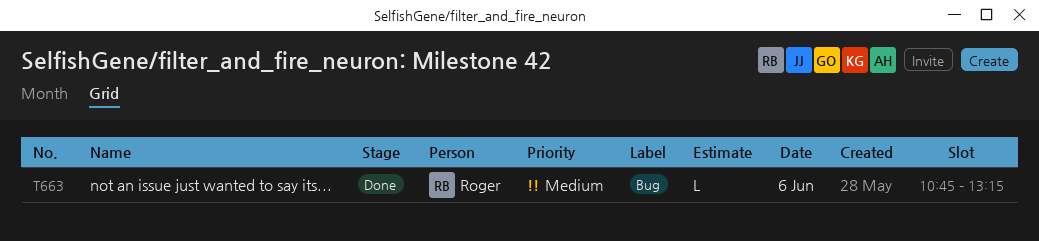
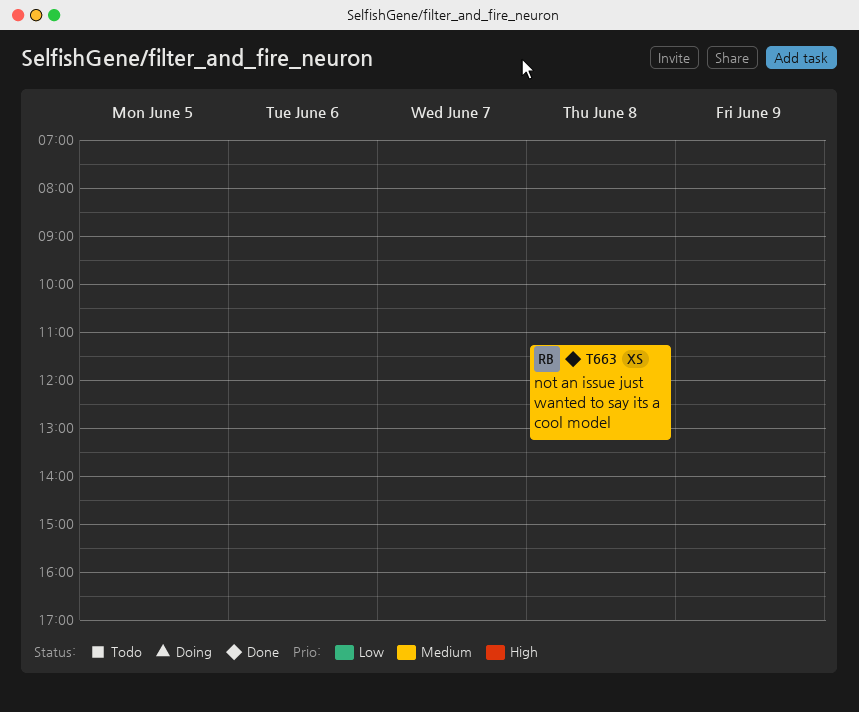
T663, estimate: L -> XS
T663, day: Jun 6 -> Jun 8
T663, begins: 10:45 -> 11:15

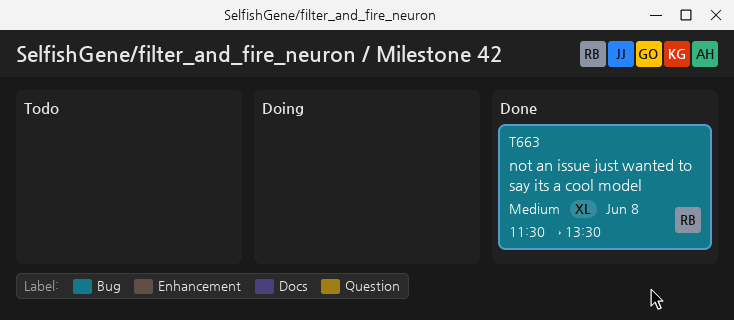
T663, estimate: XS -> XL
T663, begins: 11:15 -> 11:30
T663, ends: 13:15 -> 13:30

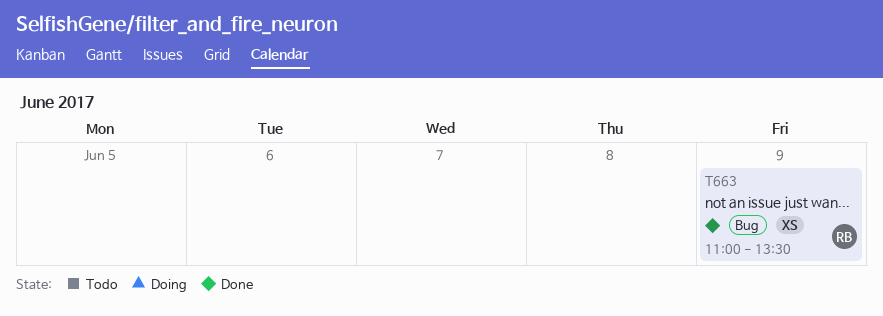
T663, estimate: XL -> XS
T663, day: Jun 8 -> Jun 9
T663, begins: 11:30 -> 11:00

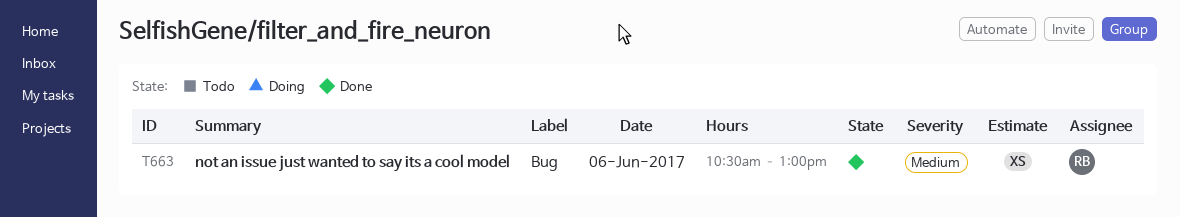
T663, day: Jun 9 -> Jun 6
T663, begins: 11:00 -> 10:30
T663, ends: 13:30 -> 13:00

